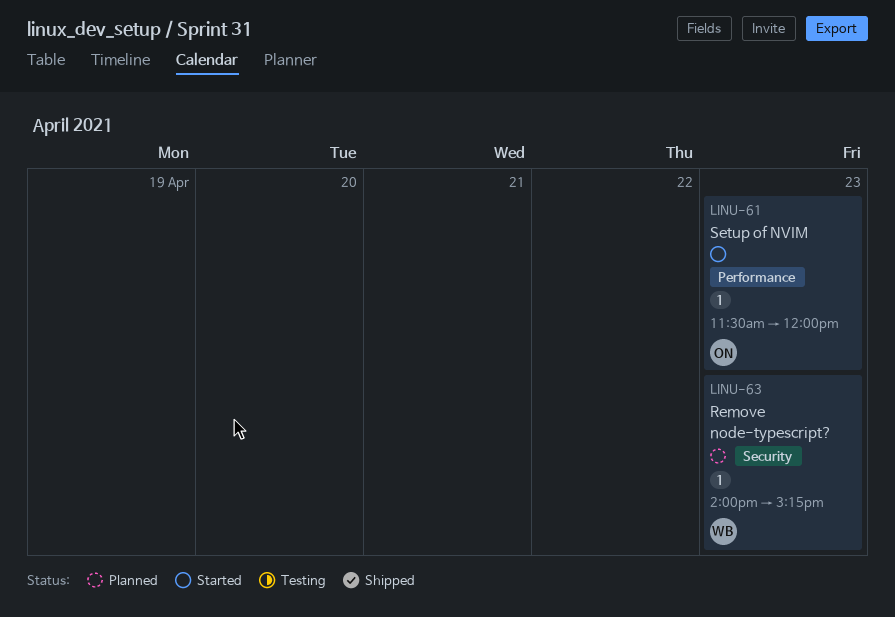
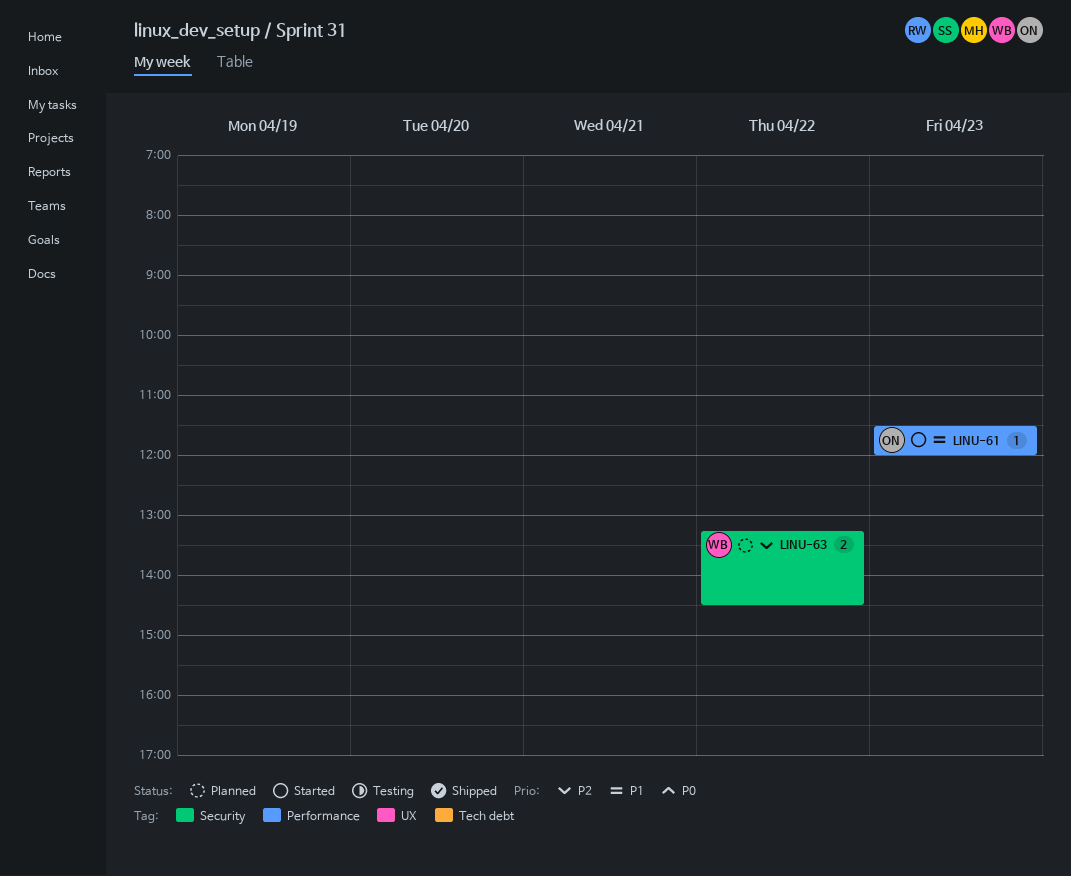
LINU-63, estimate: 1 -> 2
LINU-63, day: Apr 23 -> Apr 22
LINU-63, begins: 14:00 -> 13:15
LINU-63, ends: 15:15 -> 14:30

